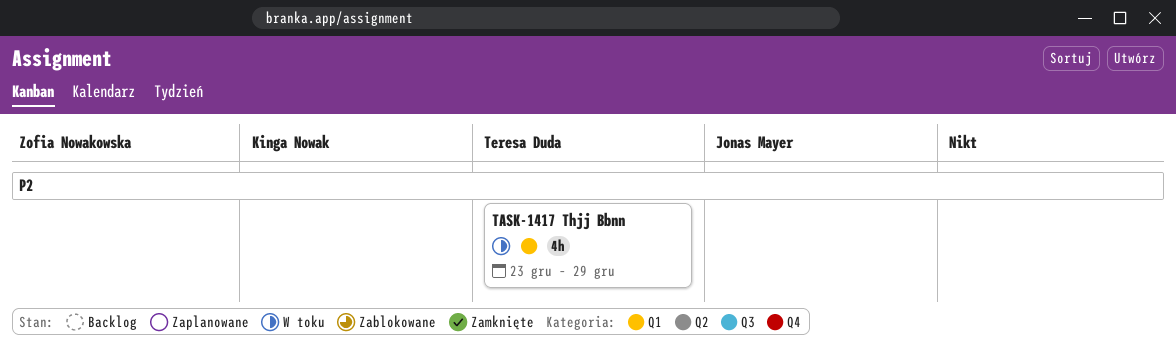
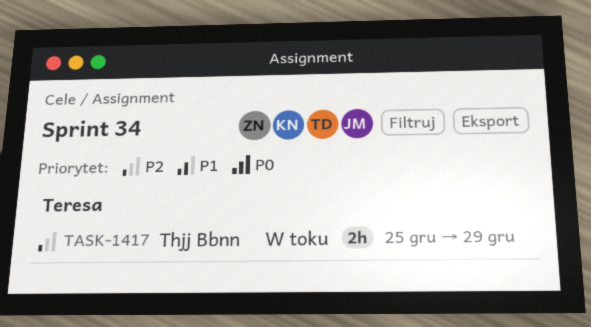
TASK-1417, estimate: 4h -> 2h
TASK-1417, start: Dec 23 -> Dec 25

